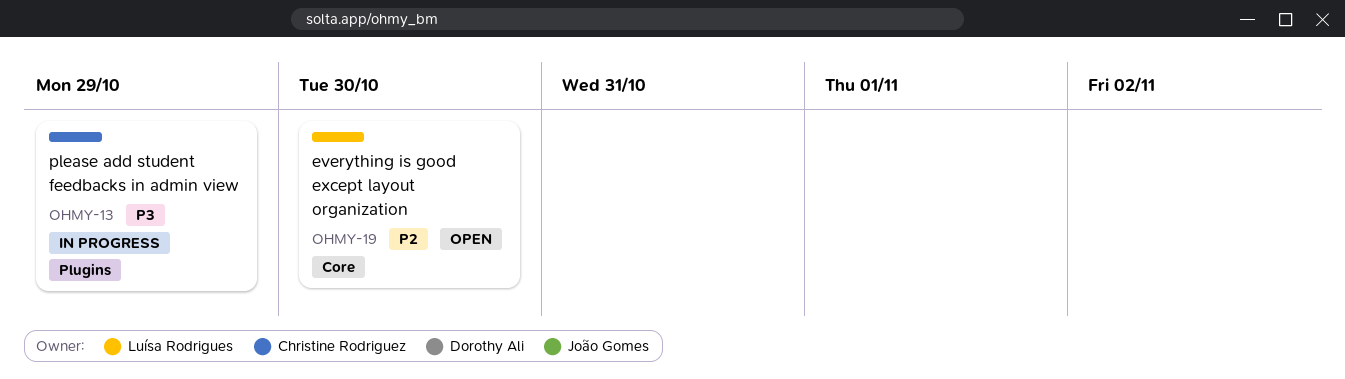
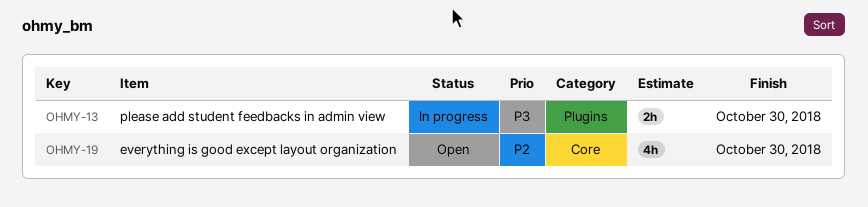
OHMY-13, due: Oct 29 -> Oct 30

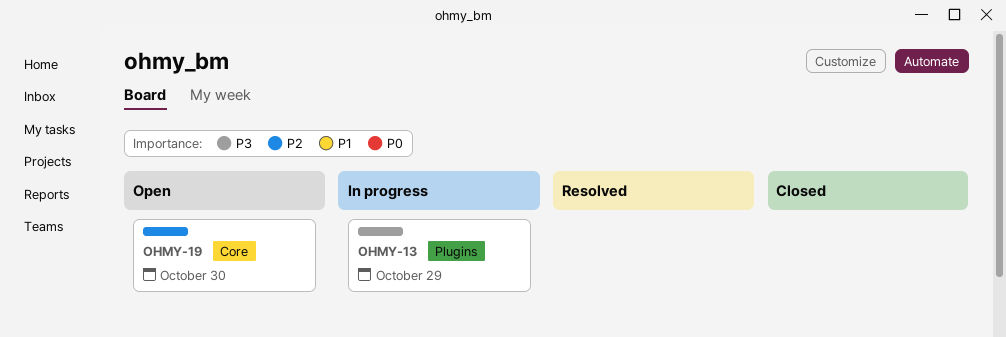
OHMY-13, due: Oct 30 -> Oct 29

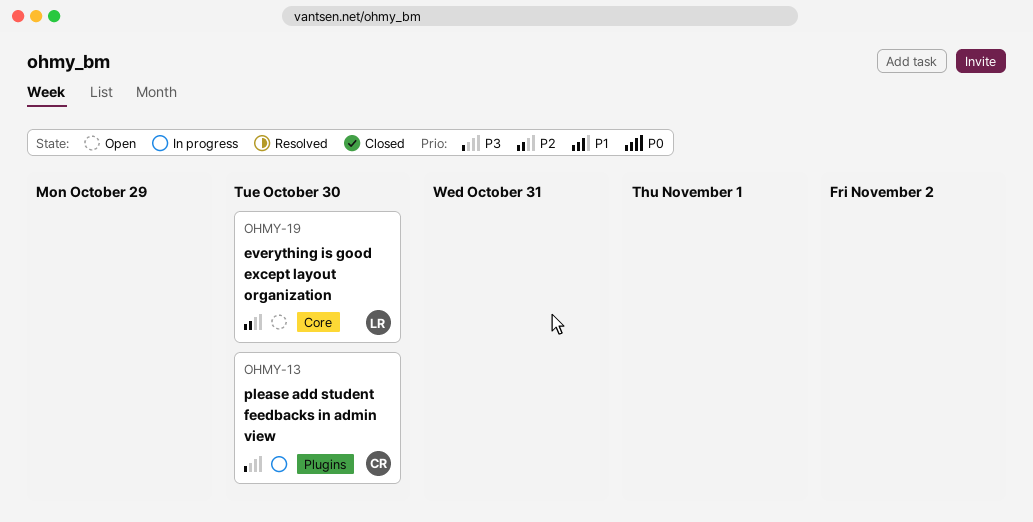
OHMY-13, due: Oct 29 -> Oct 30

